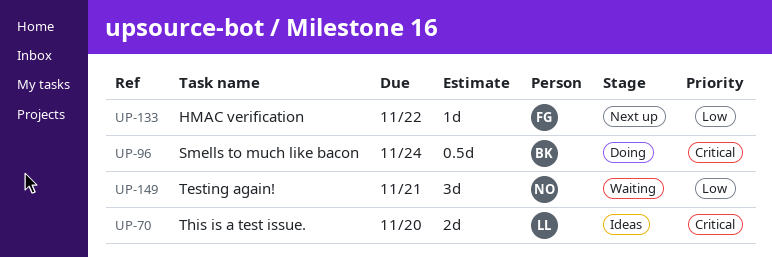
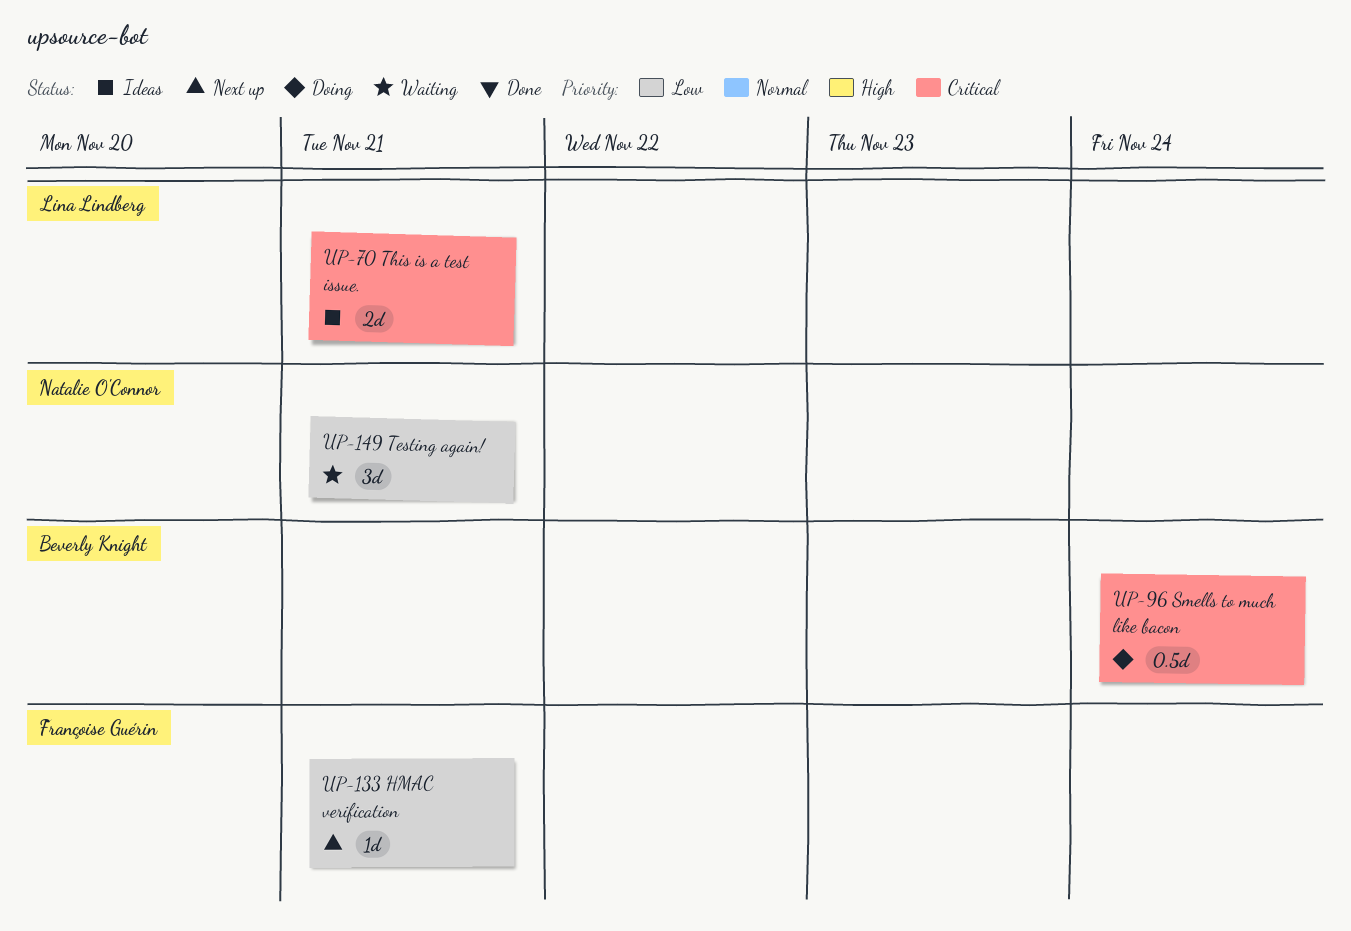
UP-70, due: Nov 20 -> Nov 21
UP-133, due: Nov 22 -> Nov 21

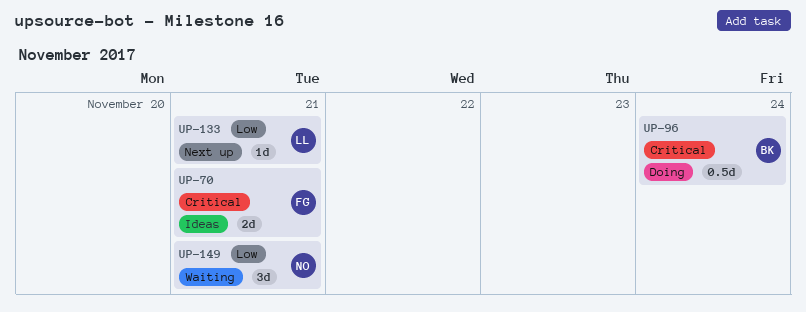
UP-70, owner: Lina Lindberg -> Françoise Guérin
UP-133, owner: Françoise Guérin -> Lina Lindberg

